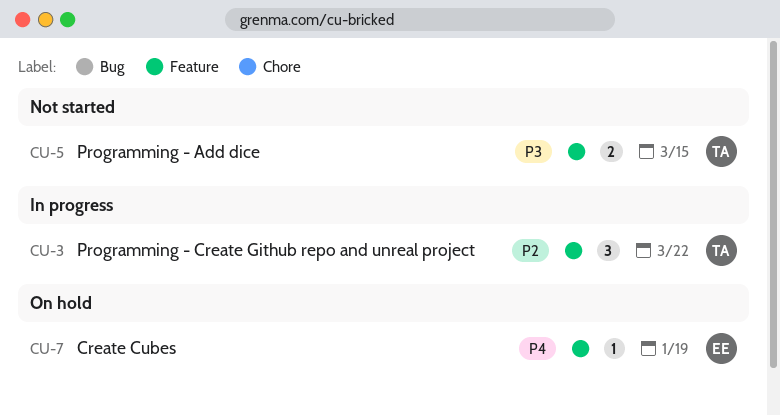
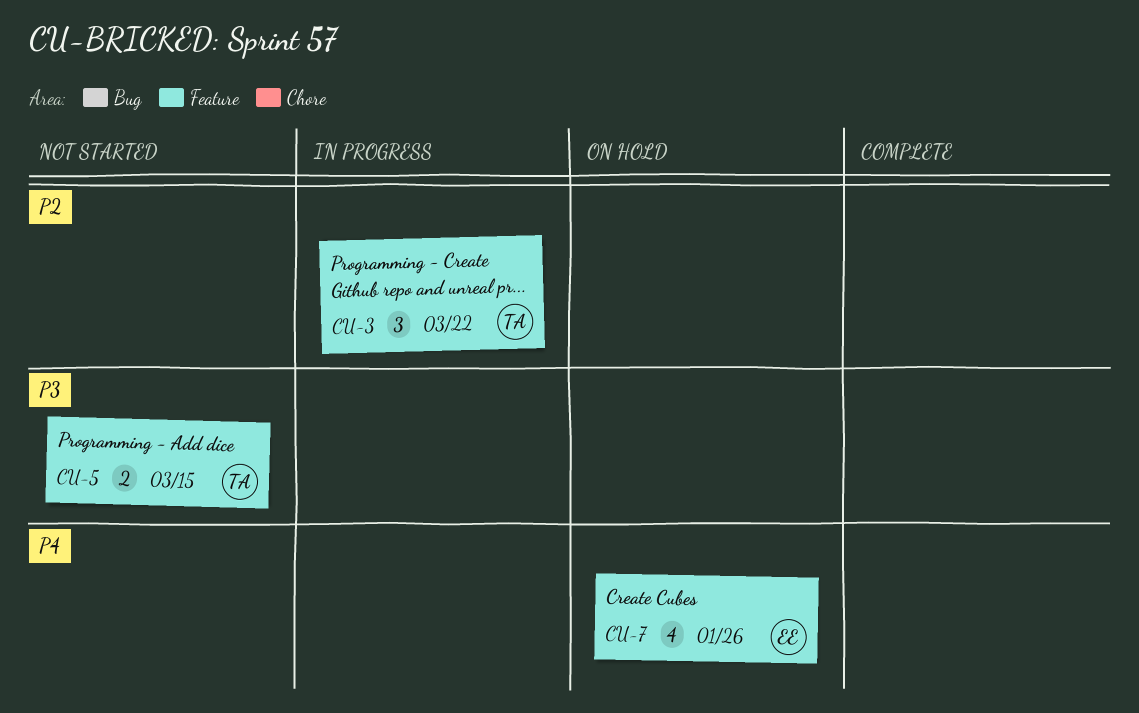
CU-7, estimate: 1 -> 4
CU-7, due: Jan 19 -> Jan 26

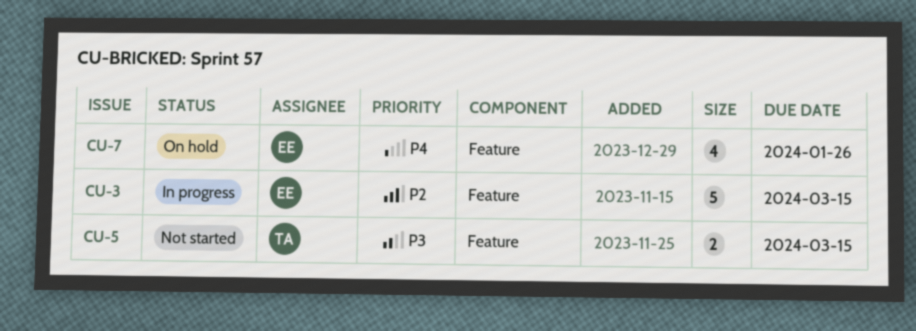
CU-3, owner: TA -> EE
CU-3, estimate: 3 -> 5
CU-3, due: Mar 22 -> Mar 15

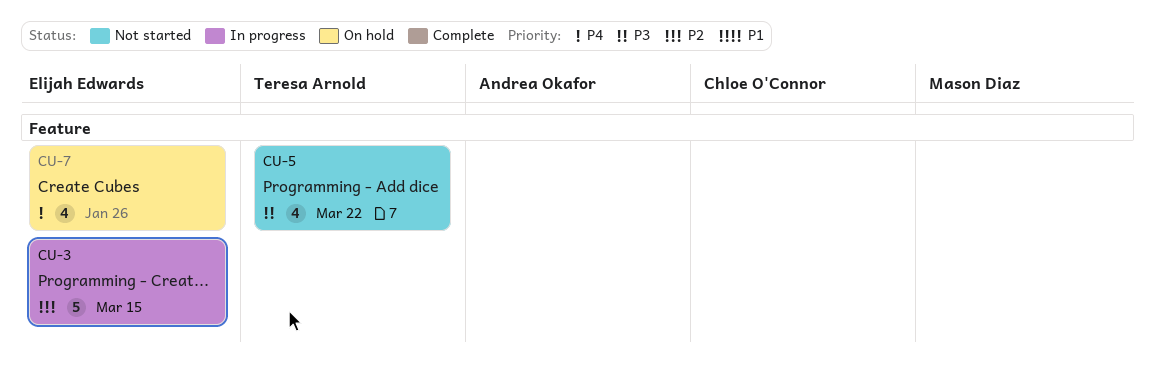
CU-5, estimate: 2 -> 4
CU-5, due: Mar 15 -> Mar 22

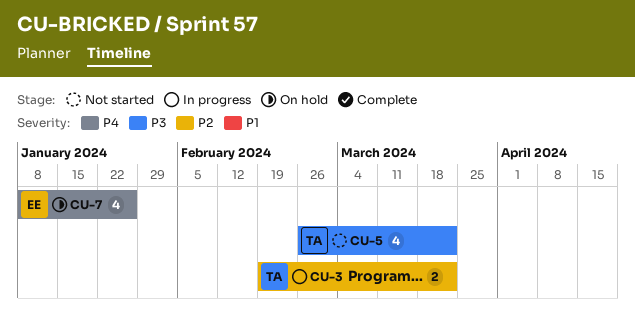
CU-3, owner: Elijah Edwards -> Teresa Arnold
CU-3, estimate: 5 -> 2
CU-3, due: Mar 15 -> Mar 22

